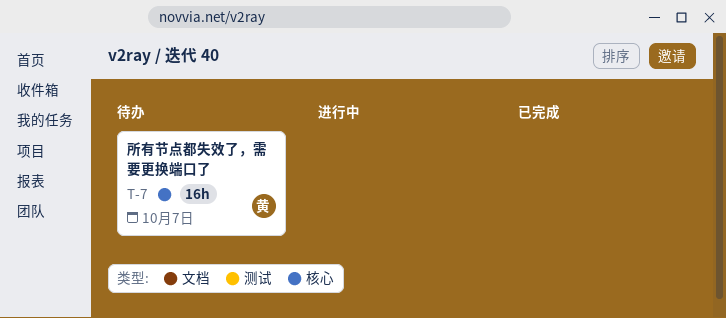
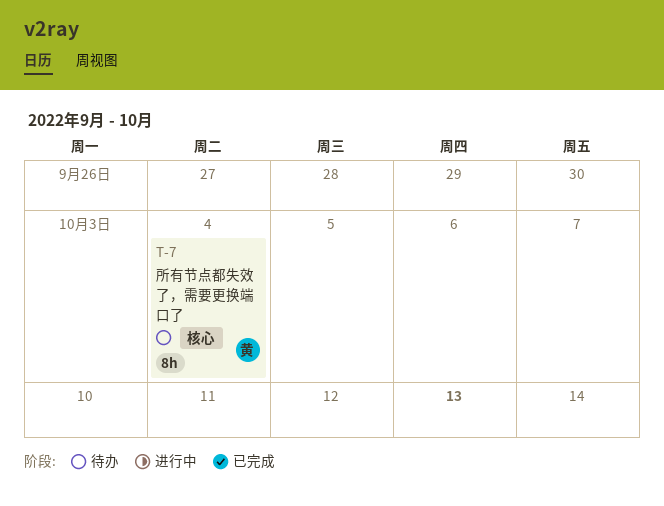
T-7, estimate: 16h -> 8h
T-7, due: Oct 7 -> Oct 4

